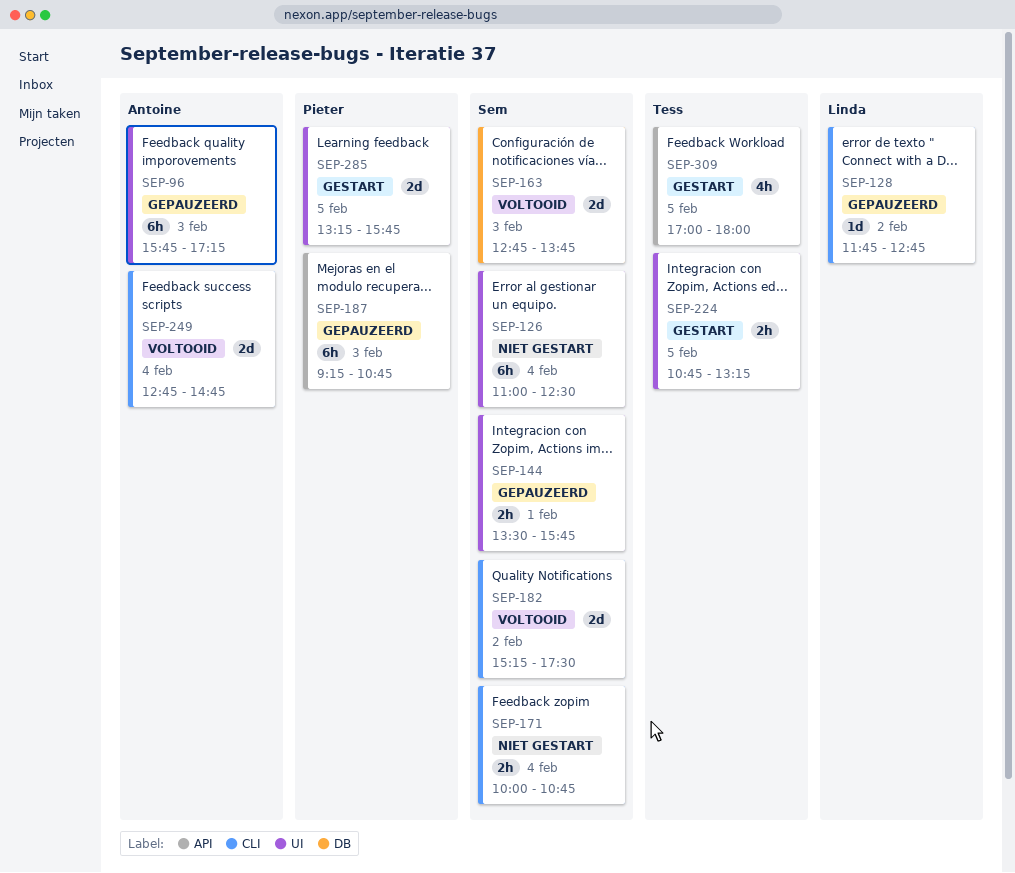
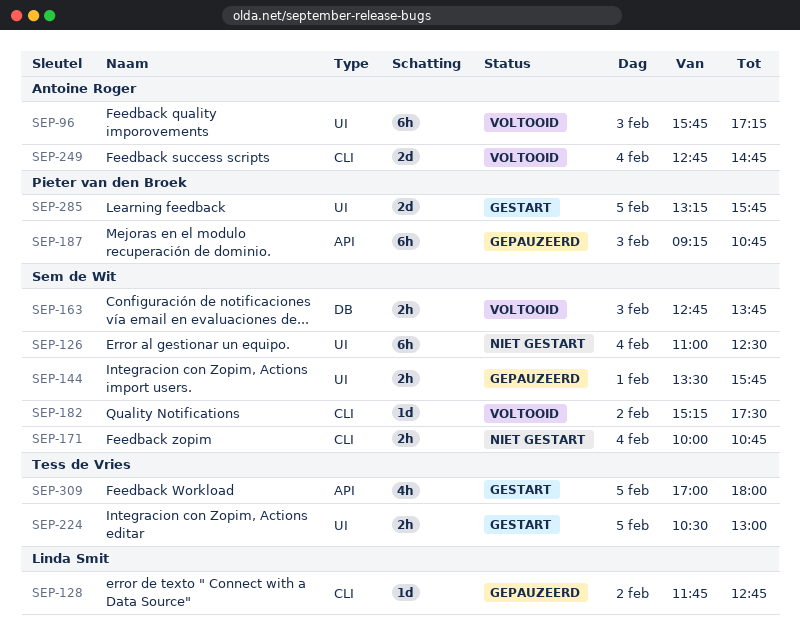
SEP-96, status: Gepauzeerd -> Voltooid
SEP-163, estimate: 2d -> 2h
SEP-182, estimate: 2d -> 1d
SEP-224, begins: 10:45 -> 10:30
SEP-224, ends: 13:15 -> 13:00

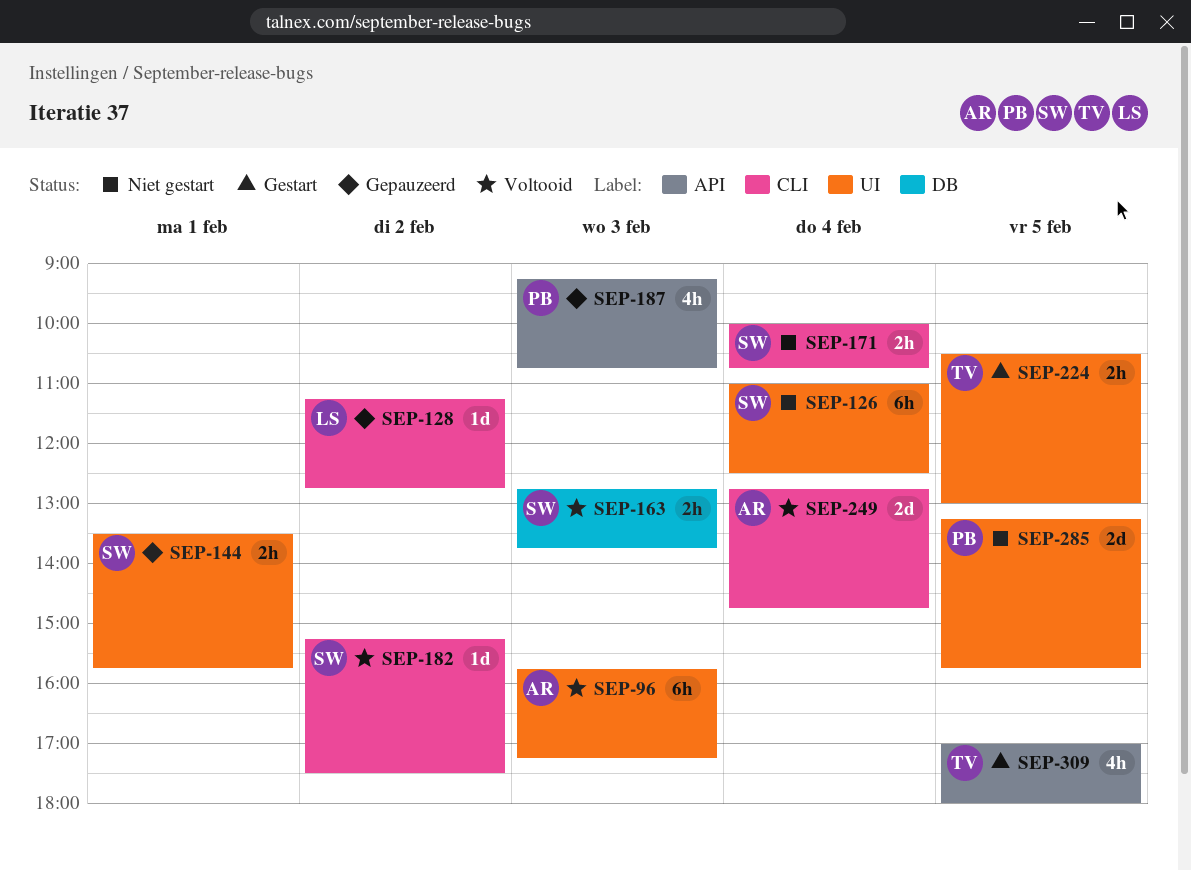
SEP-128, begins: 11:45 -> 11:15
SEP-187, estimate: 6h -> 4h
SEP-285, status: Gestart -> Niet gestart

